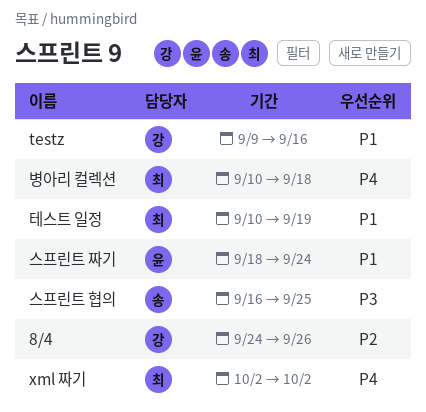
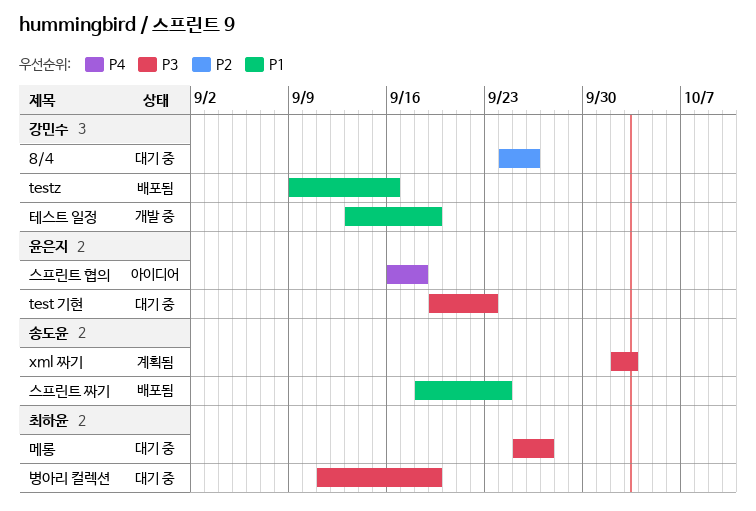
test 기현: none -> present
xml 짜기, owner: 최하윤 -> 송도윤
xml 짜기, priority: P4 -> P3
xml 짜기, due: Oct 2 -> Oct 3
메롱: none -> present
병아리 컬렉션, priority: P4 -> P3
병아리 컬렉션, start: Sep 10 -> Sep 11
병아리 컬렉션, due: Sep 18 -> Sep 19
스프린트 짜기, owner: 윤은지 -> 송도윤
스프린트 협의, owner: 송도윤 -> 윤은지
스프린트 협의, priority: P3 -> P4
스프린트 협의, due: Sep 25 -> Sep 18
테스트 일정, owner: 최하윤 -> 강민수
테스트 일정, start: Sep 10 -> Sep 13

